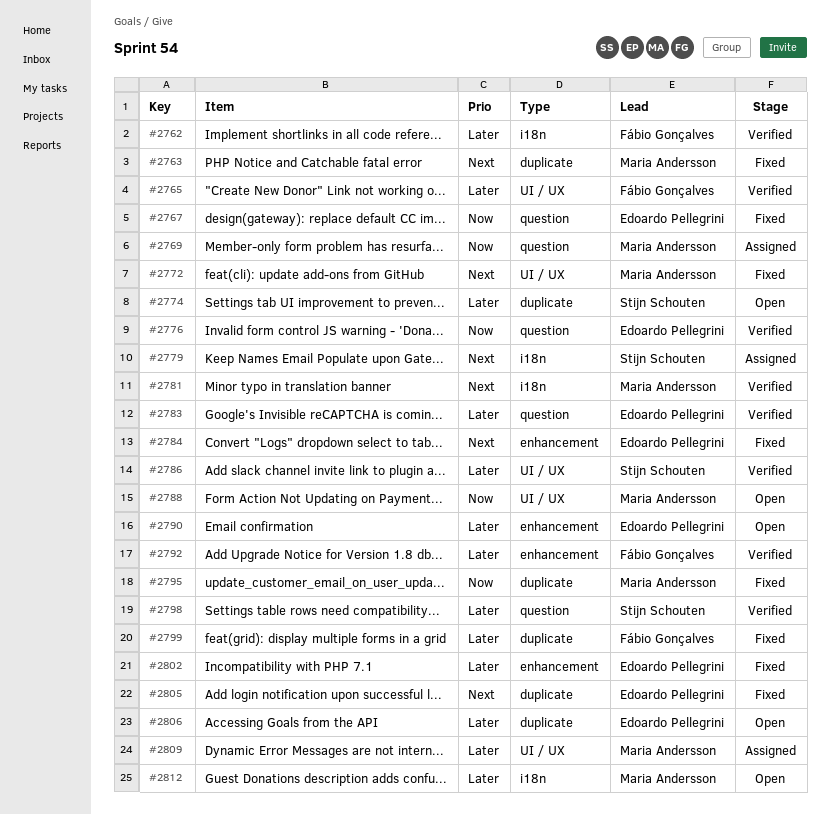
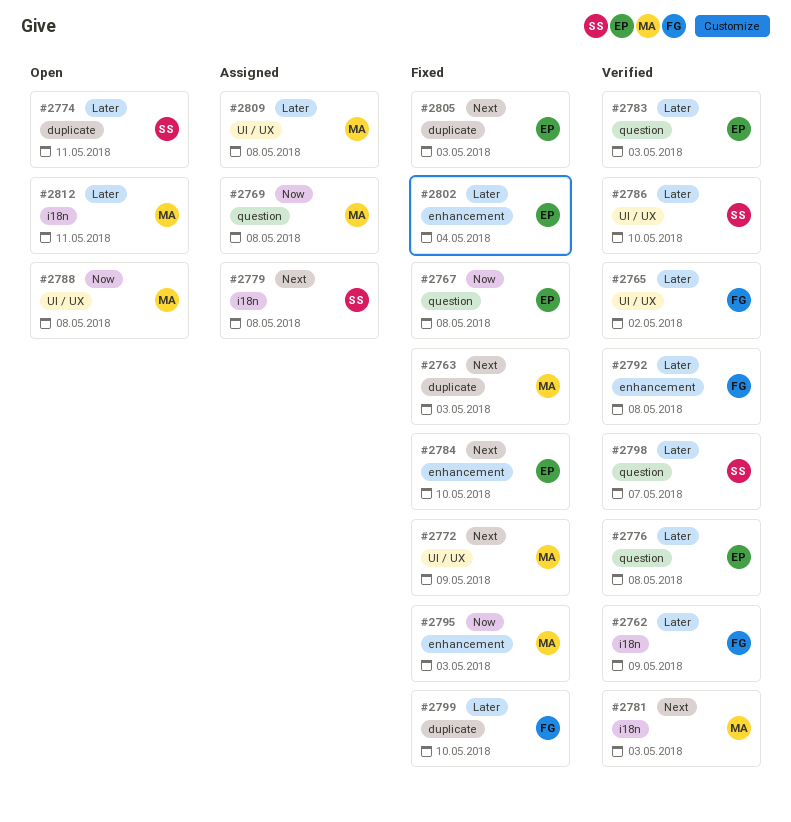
#2776, priority: Now -> Later
#2790: present -> none
#2795, label: duplicate -> enhancement
#2806: present -> none

